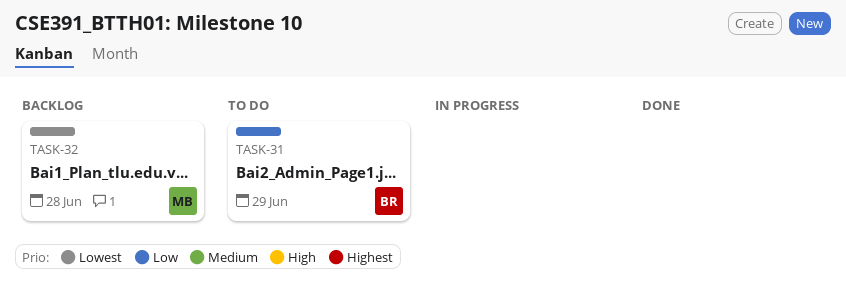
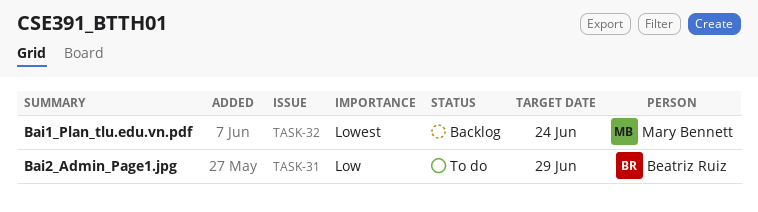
TASK-32, due: Jun 28 -> Jun 24

